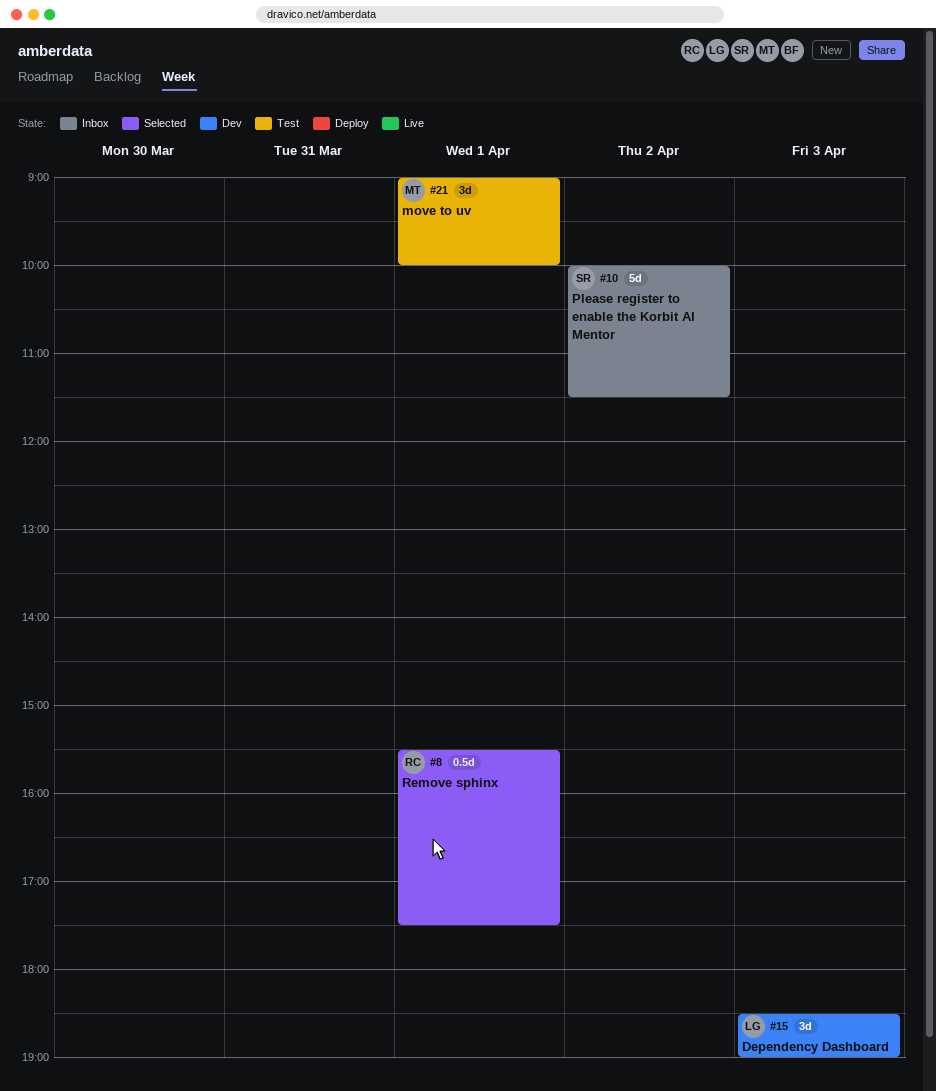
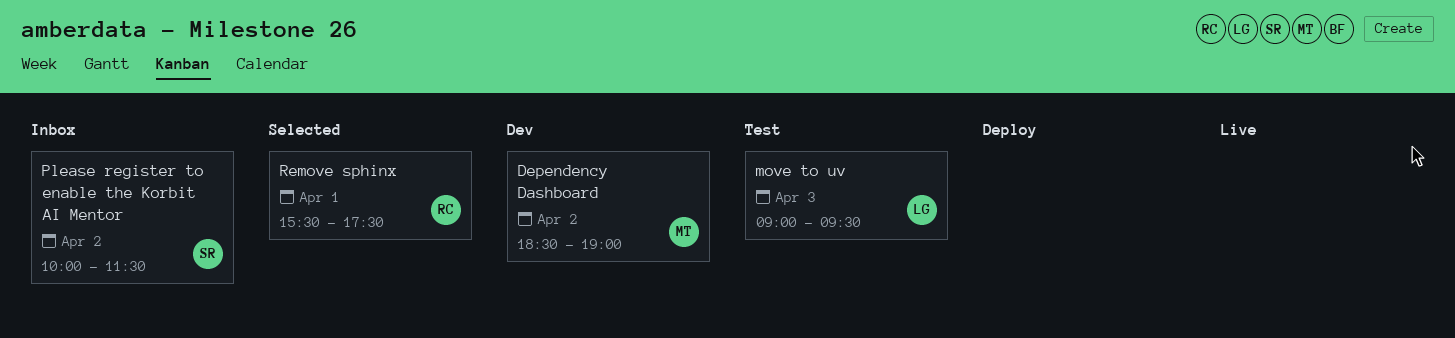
Dependency Dashboard, owner: LG -> MT
Dependency Dashboard, day: Apr 3 -> Apr 2
move to uv, owner: MT -> LG
move to uv, day: Apr 1 -> Apr 3
move to uv, ends: 10:00 -> 09:30

